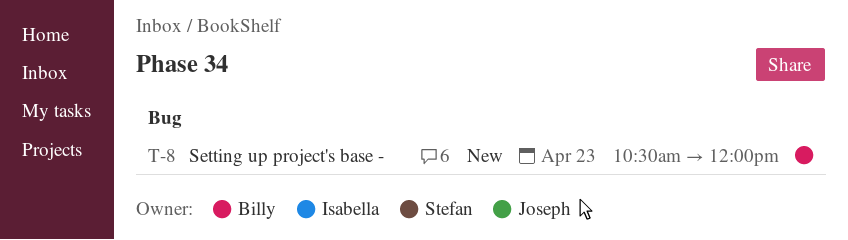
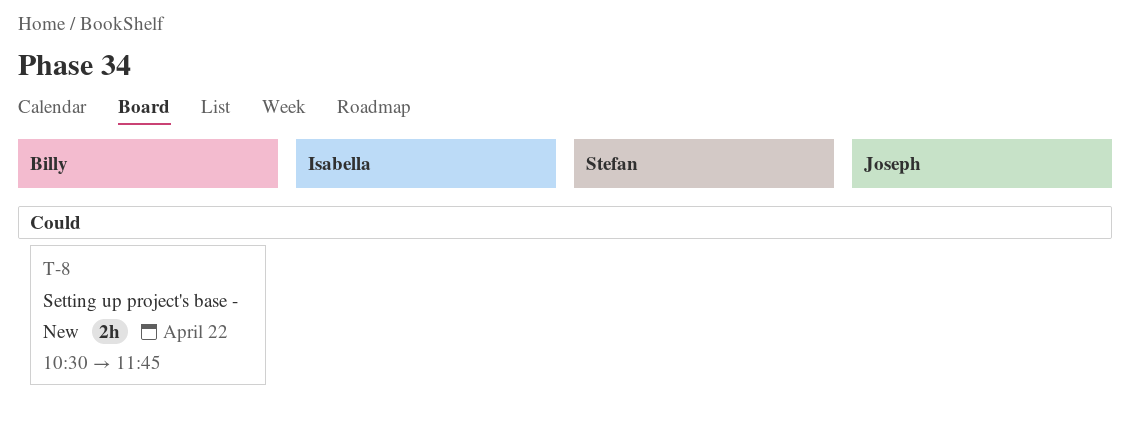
T-8, day: Apr 23 -> Apr 22
T-8, ends: 12:00 -> 11:45

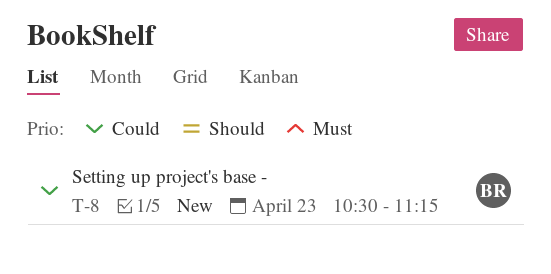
T-8, day: Apr 22 -> Apr 23
T-8, ends: 11:45 -> 11:15

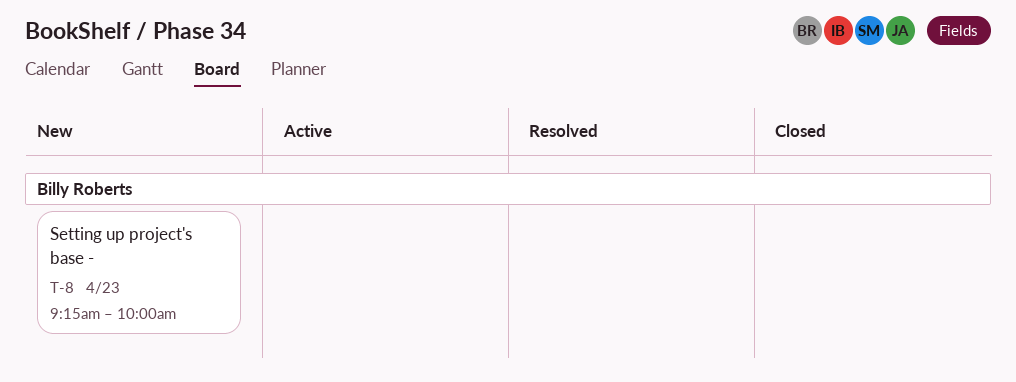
T-8, begins: 10:30 -> 09:15
T-8, ends: 11:15 -> 10:00

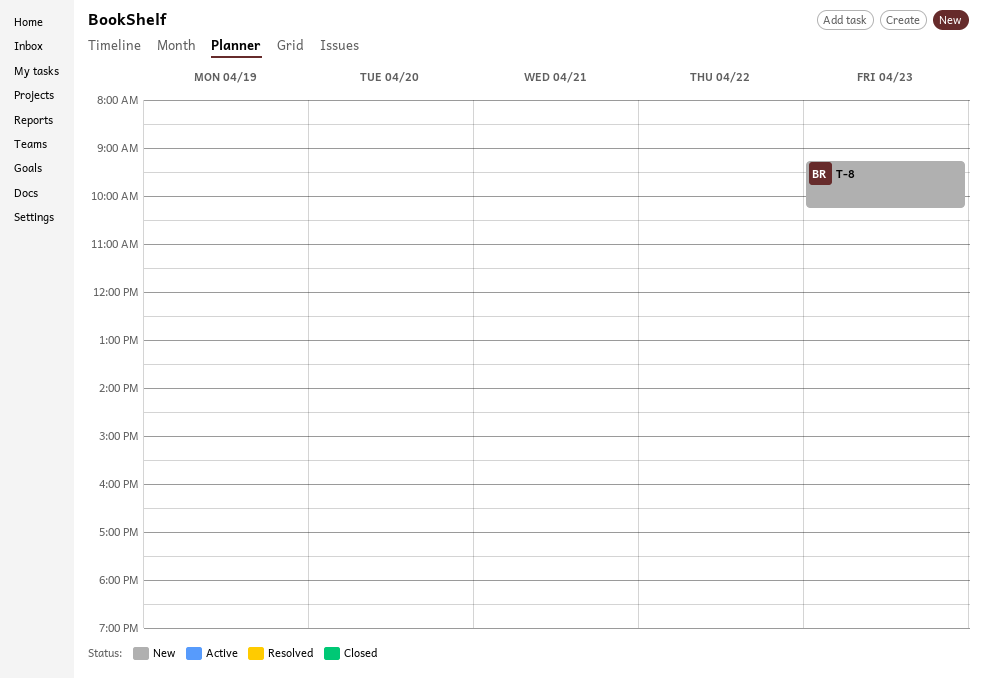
T-8, ends: 10:00 -> 10:15

